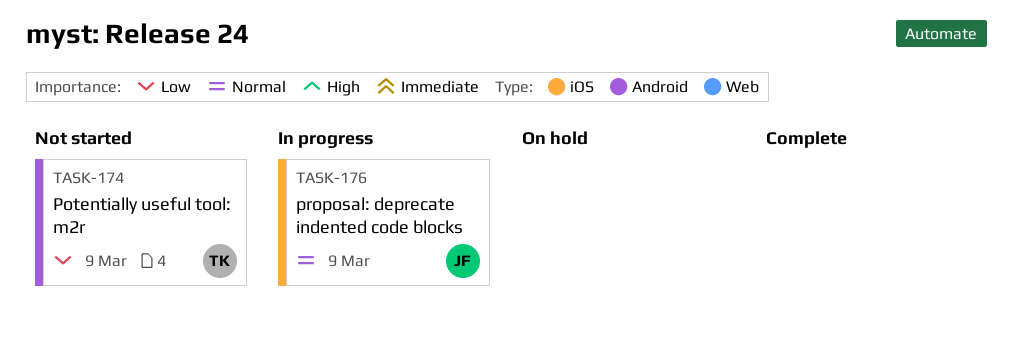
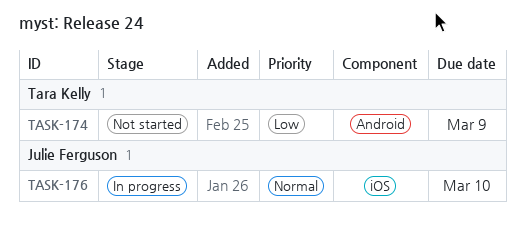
TASK-176, due: Mar 9 -> Mar 10

